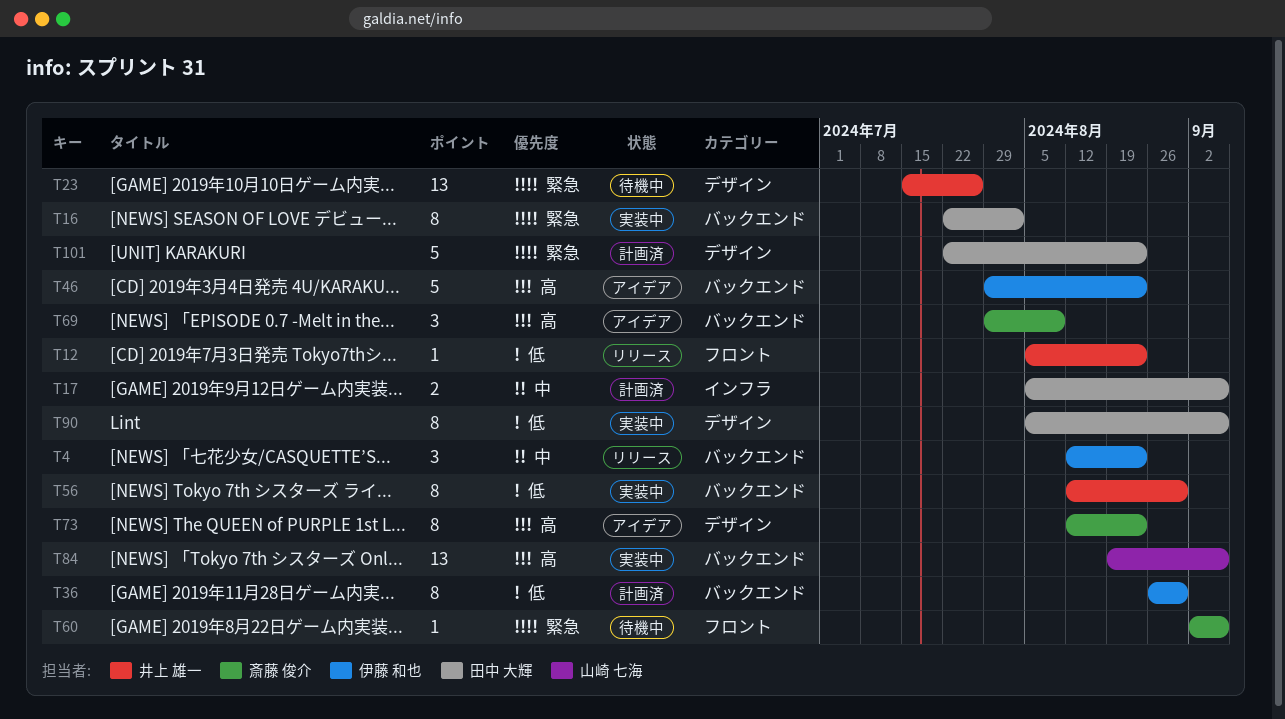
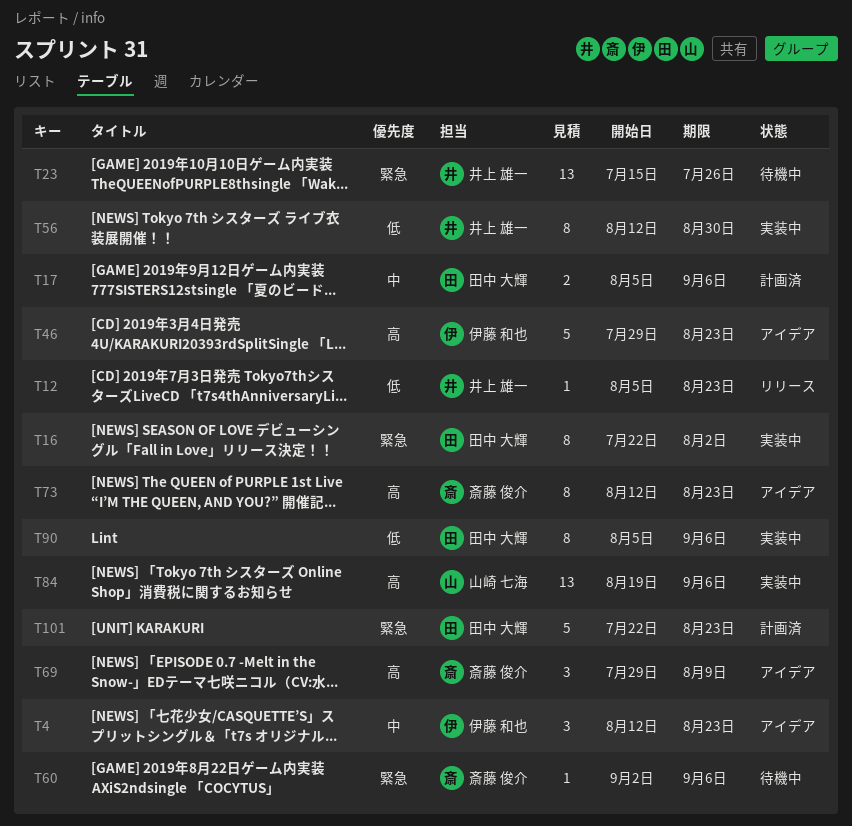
T4, status: リリース -> アイデア
T36: present -> none

